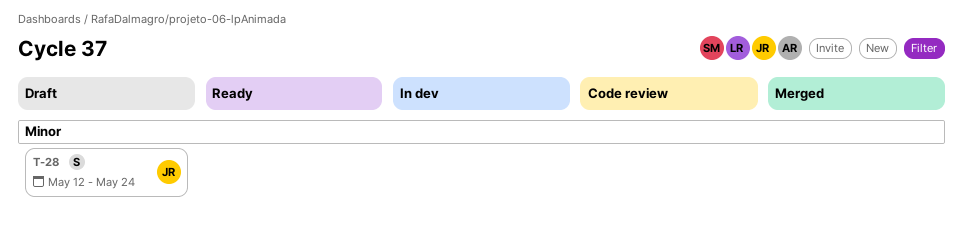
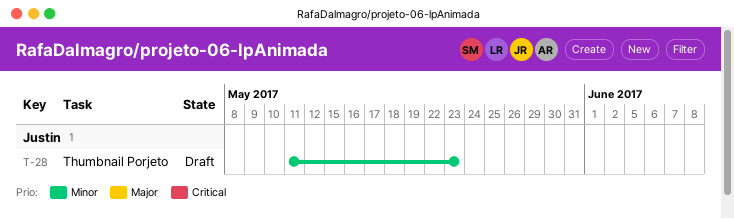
T-28, start: May 12 -> May 11
T-28, due: May 24 -> May 23

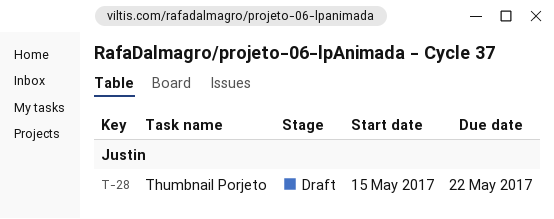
T-28, start: May 11 -> May 15
T-28, due: May 23 -> May 22

